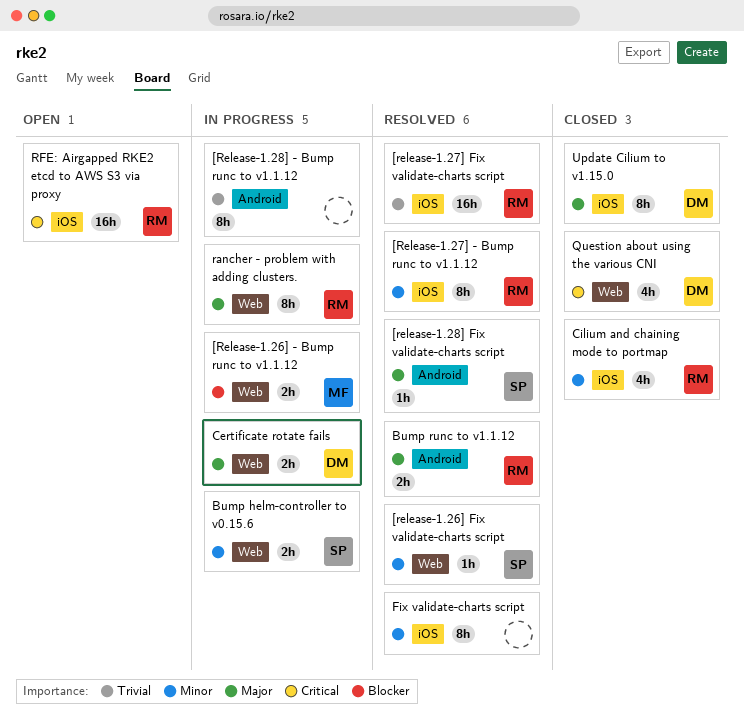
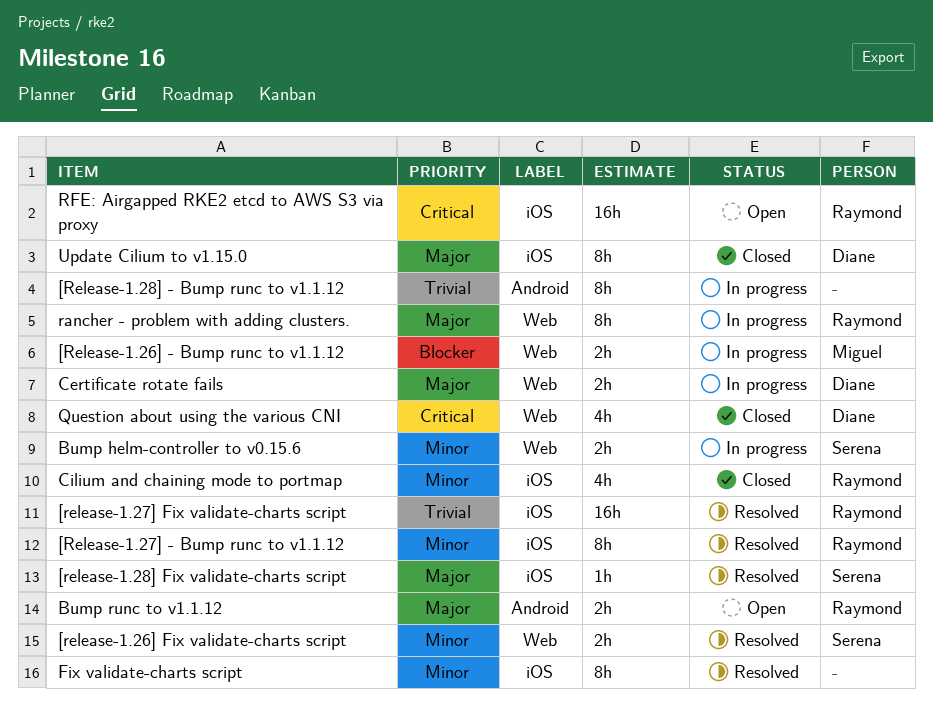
[release-1.26] Fix validate-charts script, estimate: 1h -> 2h
[release-1.28] Fix validate-charts script, label: Android -> iOS
Bump runc to v1.1.12, status: Resolved -> Open

